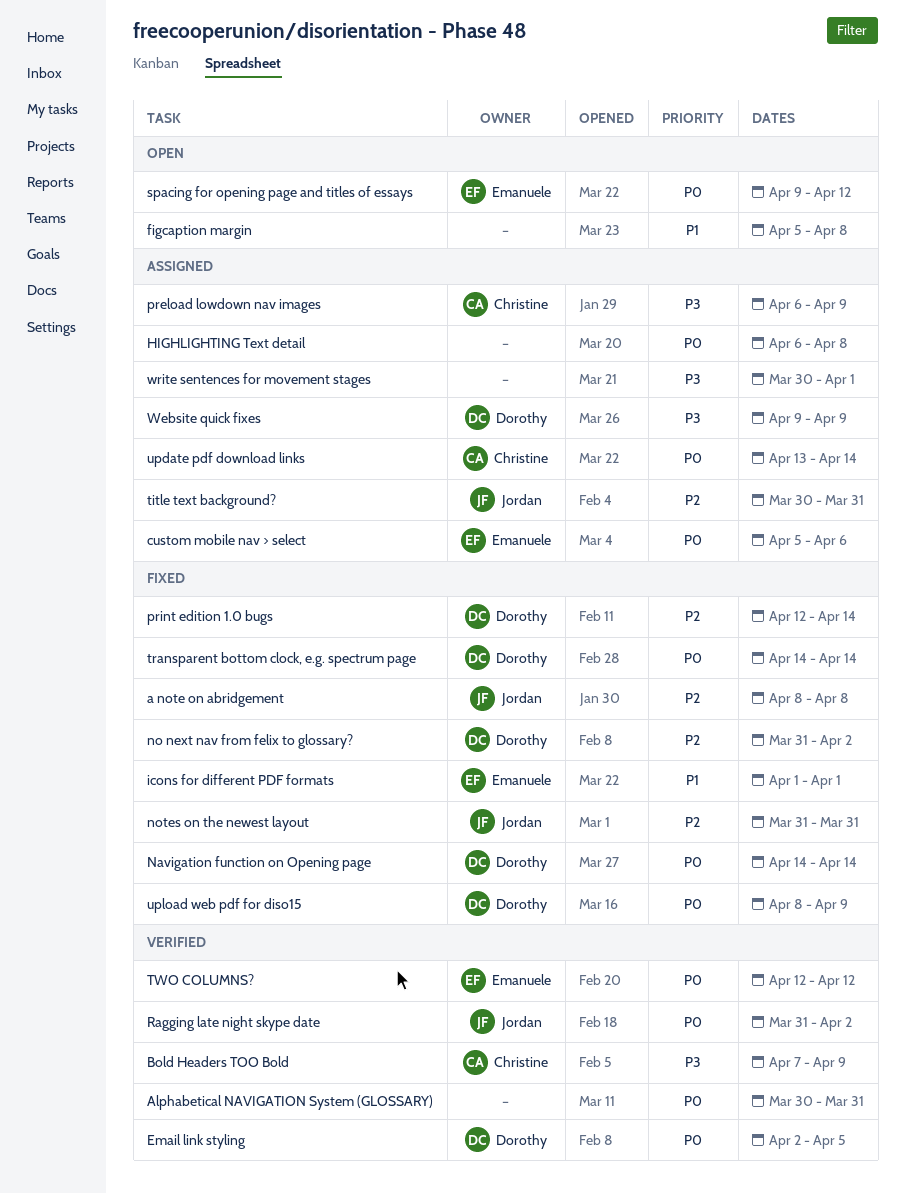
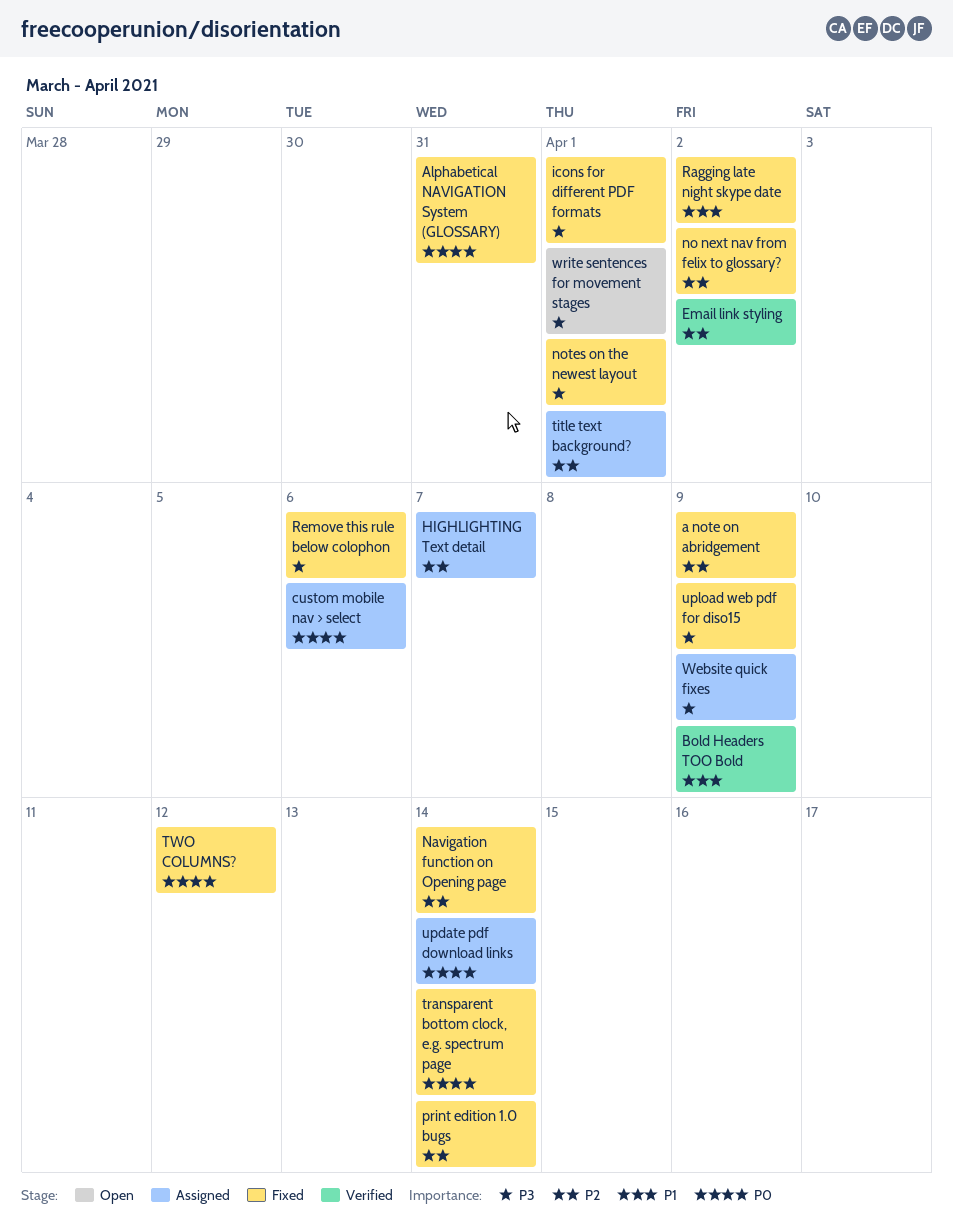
a note on abridgement, due: Apr 8 -> Apr 9
Alphabetical NAVIGATION System (GLOSSARY), status: Verified -> Fixed
Bold Headers TOO Bold, priority: P3 -> P1
Email link styling, priority: P0 -> P2
Email link styling, due: Apr 5 -> Apr 2
figcaption margin: present -> none
HIGHLIGHTING Text detail, priority: P0 -> P2
HIGHLIGHTING Text detail, due: Apr 8 -> Apr 7
icons for different PDF formats, priority: P1 -> P3
Navigation function on Opening page, priority: P0 -> P2
notes on the newest layout, priority: P2 -> P3
notes on the newest layout, due: Mar 31 -> Apr 1
preload lowdown nav images: present -> none
Ragging late night skype date, status: Verified -> Fixed
Ragging late night skype date, priority: P0 -> P1
Remove this rule below colophon: none -> present
spacing for opening page and titles of essays: present -> none
title text background?, due: Mar 31 -> Apr 1
TWO COLUMNS?, status: Verified -> Fixed
upload web pdf for diso15, priority: P0 -> P3
write sentences for movement stages, status: Assigned -> Open

